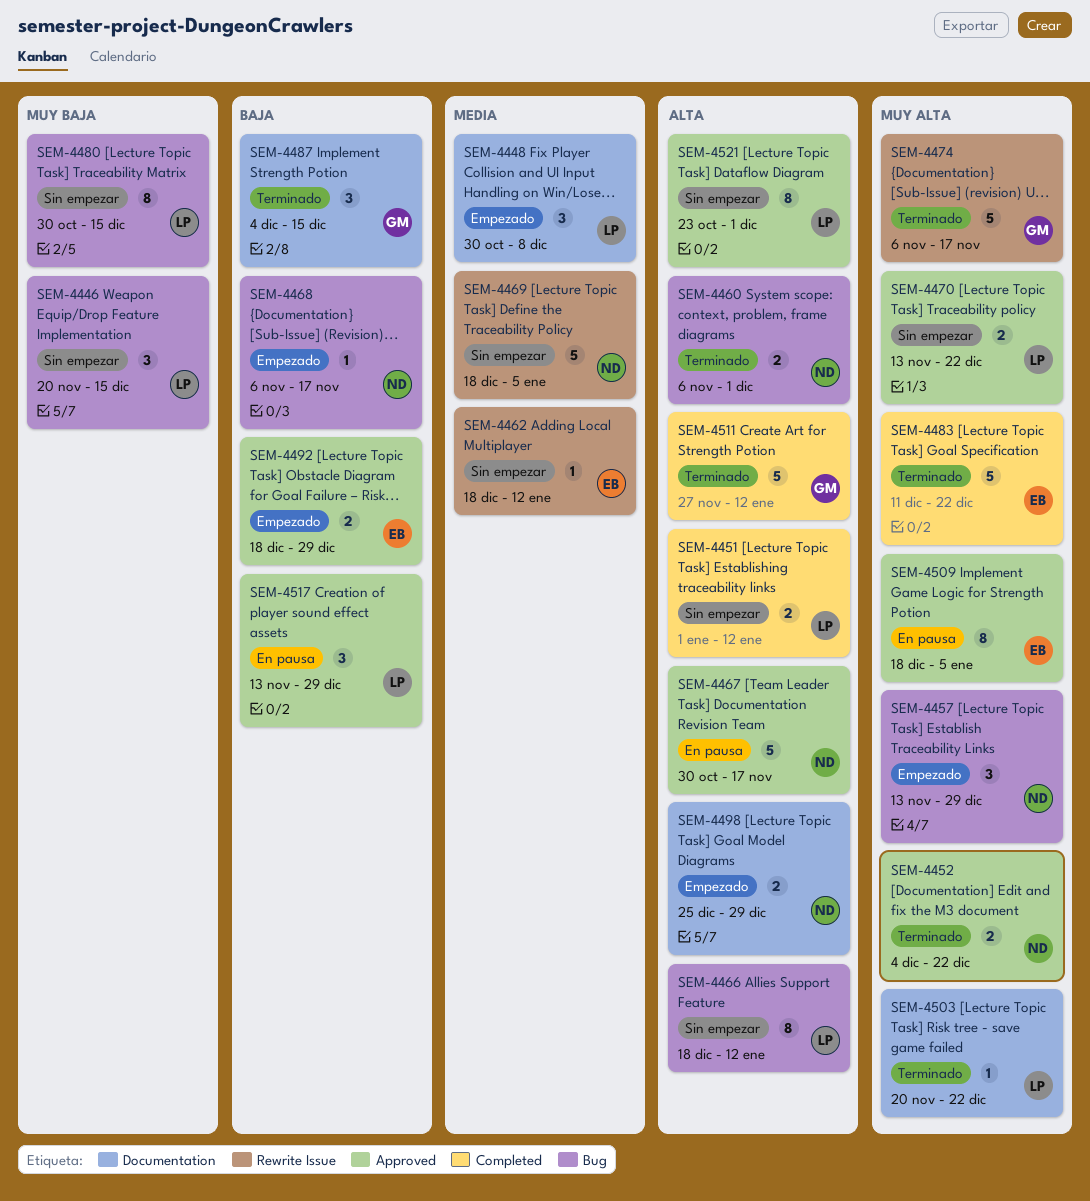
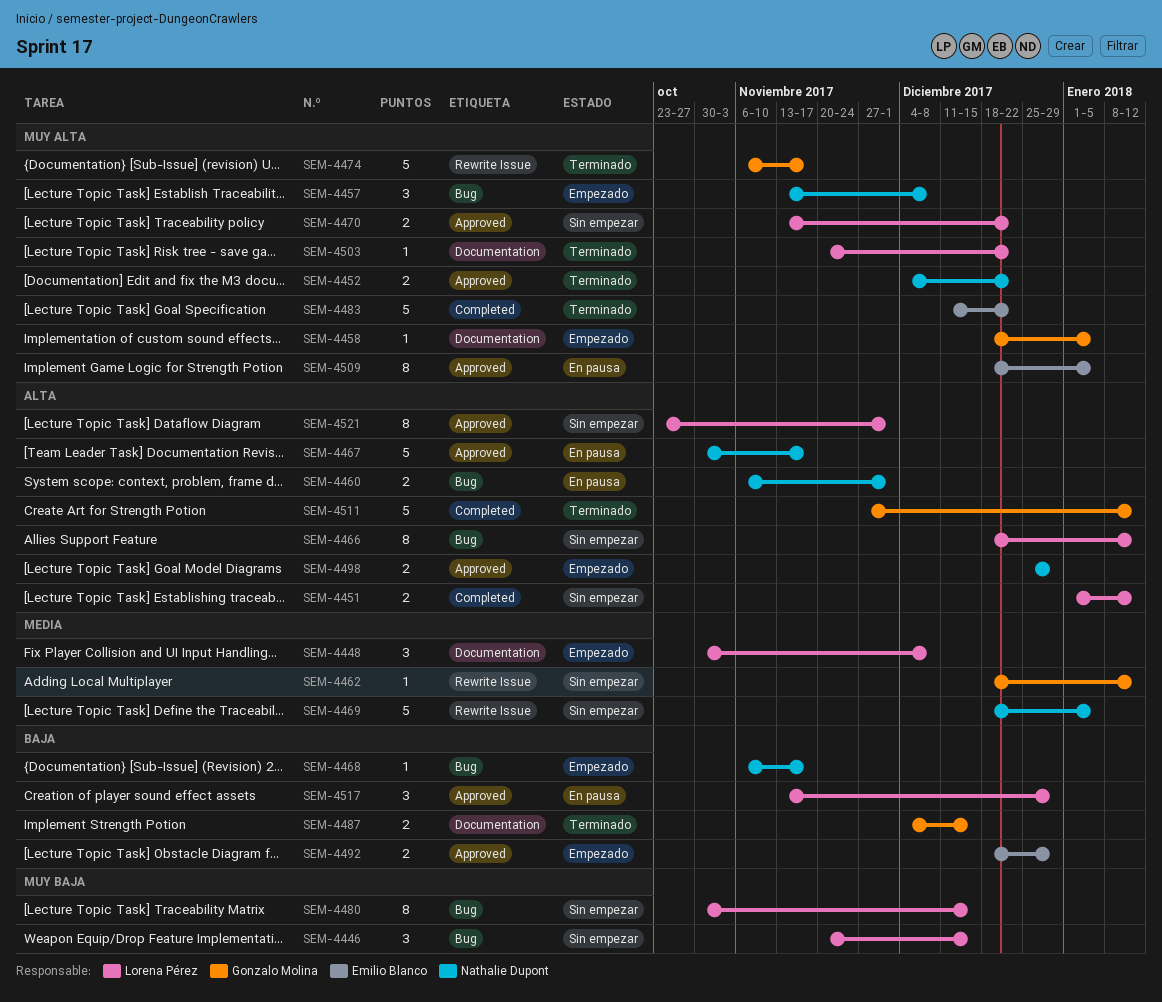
SEM-4457, due: Dec 29 -> Dec 8
SEM-4458: none -> present
SEM-4460, status: Terminado -> En pausa
SEM-4462, owner: Emilio Blanco -> Gonzalo Molina
SEM-4487, estimate: 3 -> 2
SEM-4498, label: Documentation -> Approved

